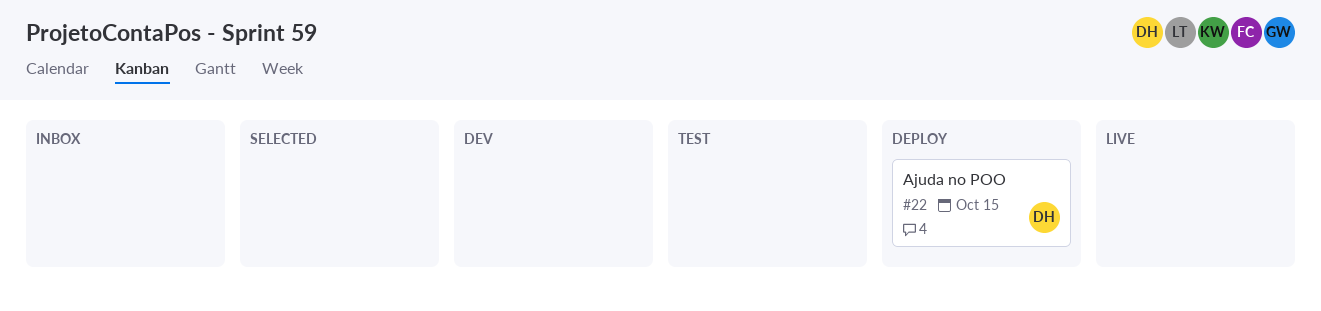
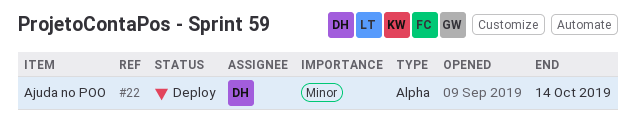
#22, due: Oct 15 -> Oct 14

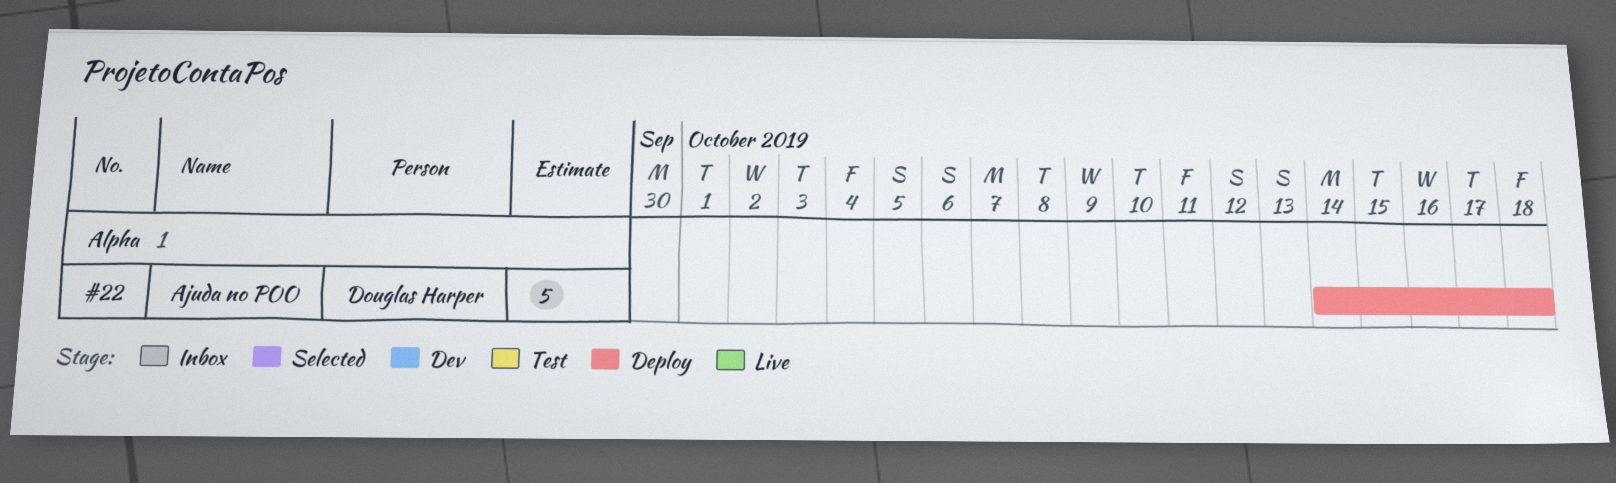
#22, due: Oct 14 -> Oct 18

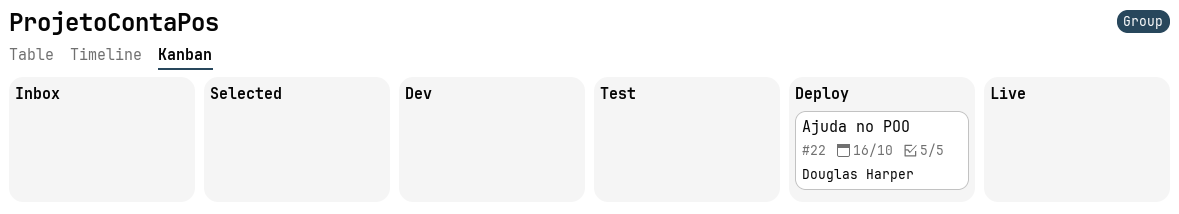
#22, due: Oct 18 -> Oct 16

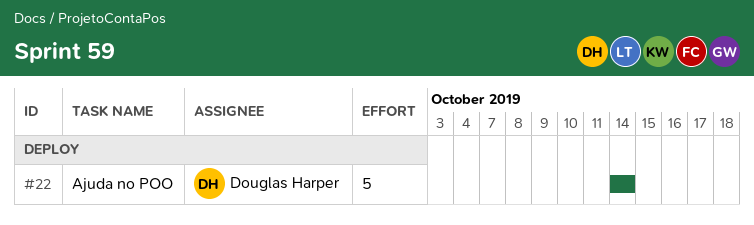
#22, due: Oct 16 -> Oct 14

